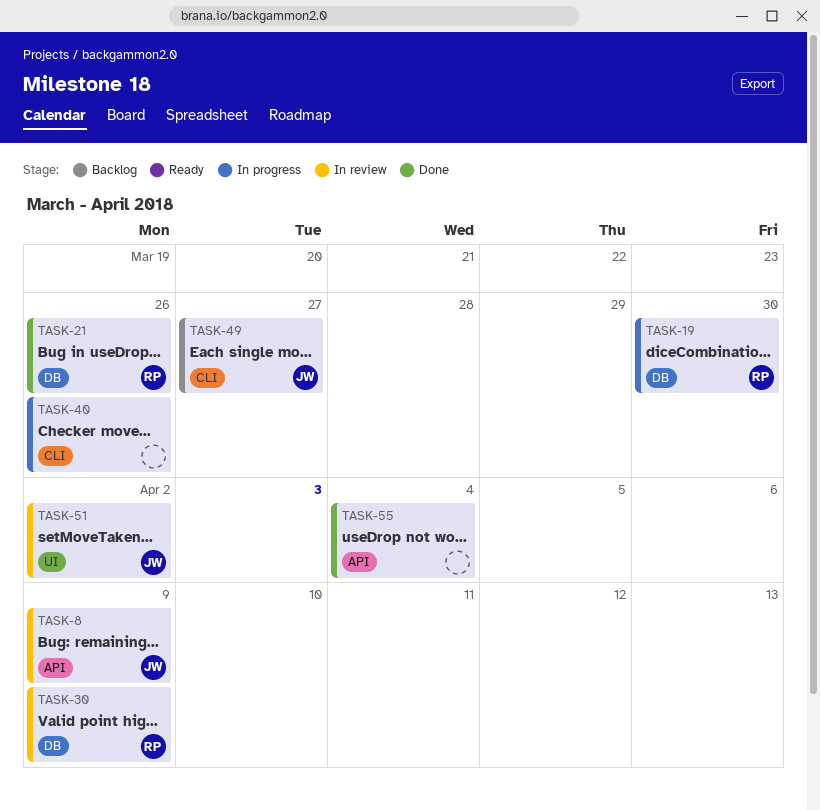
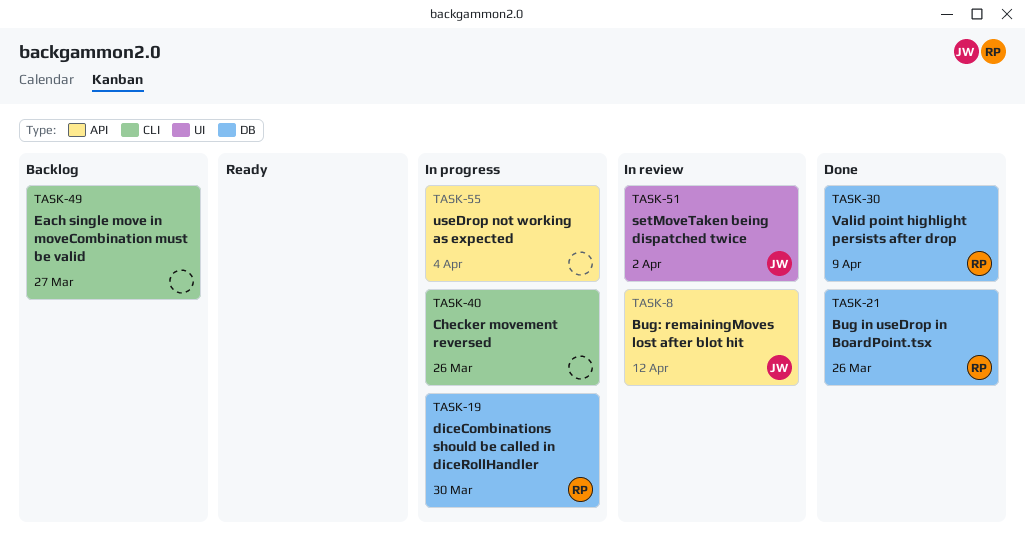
TASK-8, due: Apr 9 -> Apr 12
TASK-30, status: In review -> Done
TASK-49, owner: JW -> none
TASK-55, status: Done -> In progress

